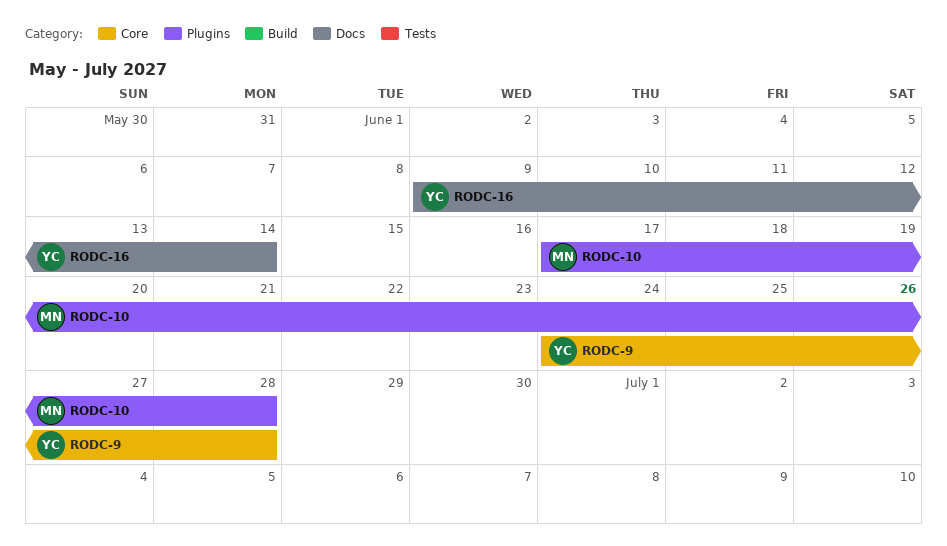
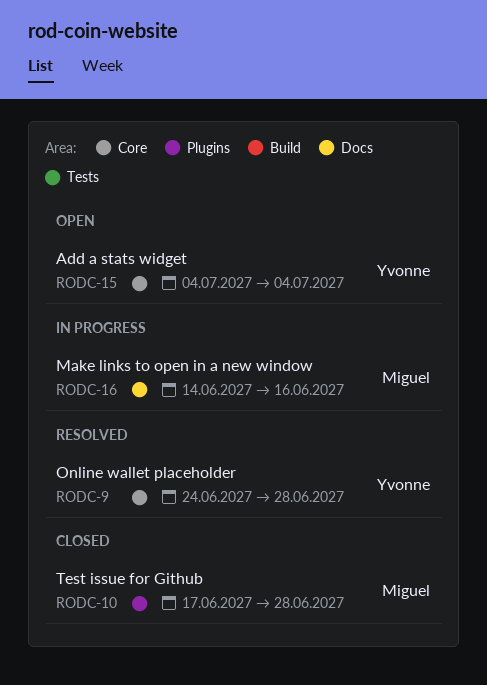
RODC-15: none -> present
RODC-16, owner: Yvonne -> Miguel
RODC-16, start: Jun 9 -> Jun 14
RODC-16, due: Jun 14 -> Jun 16

